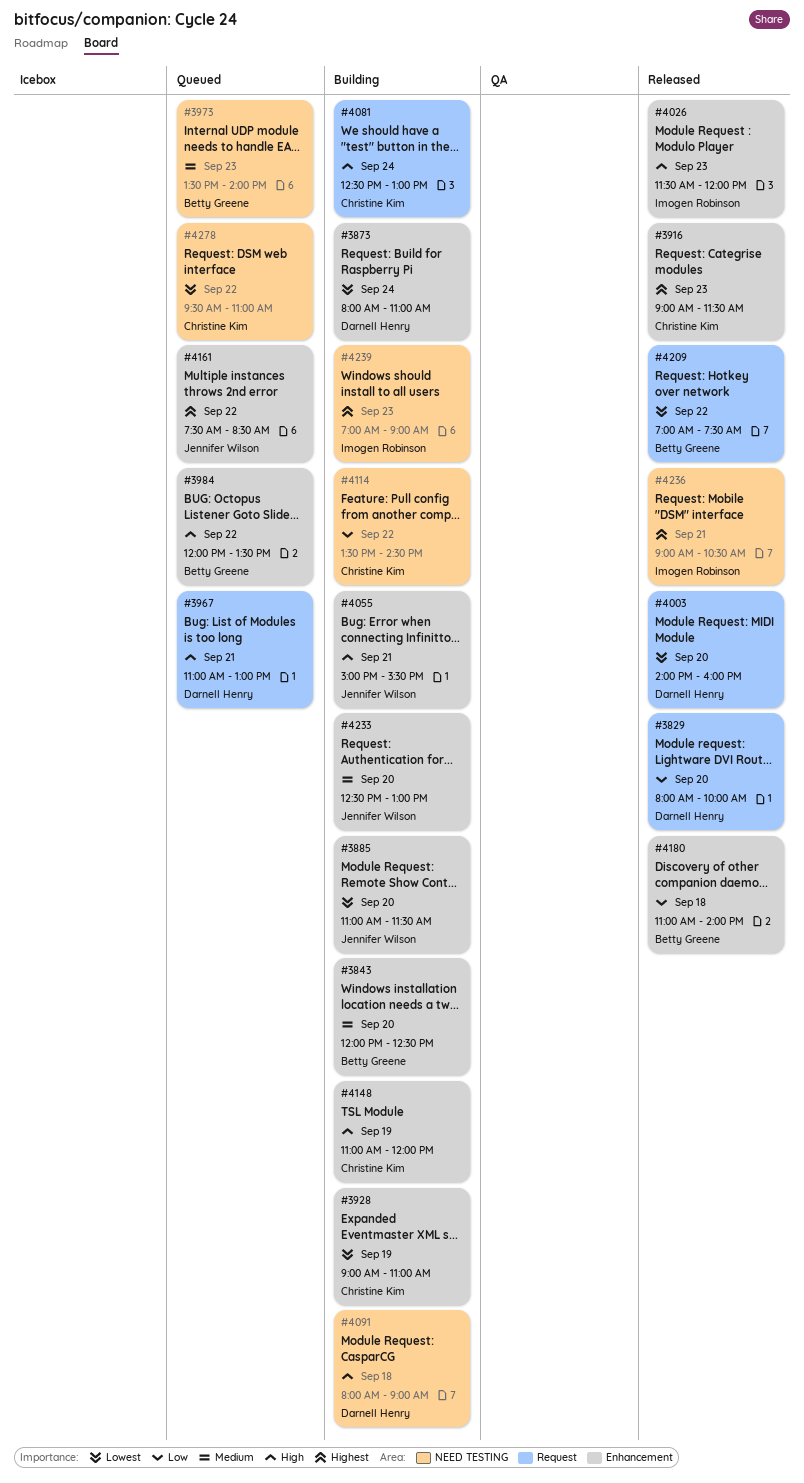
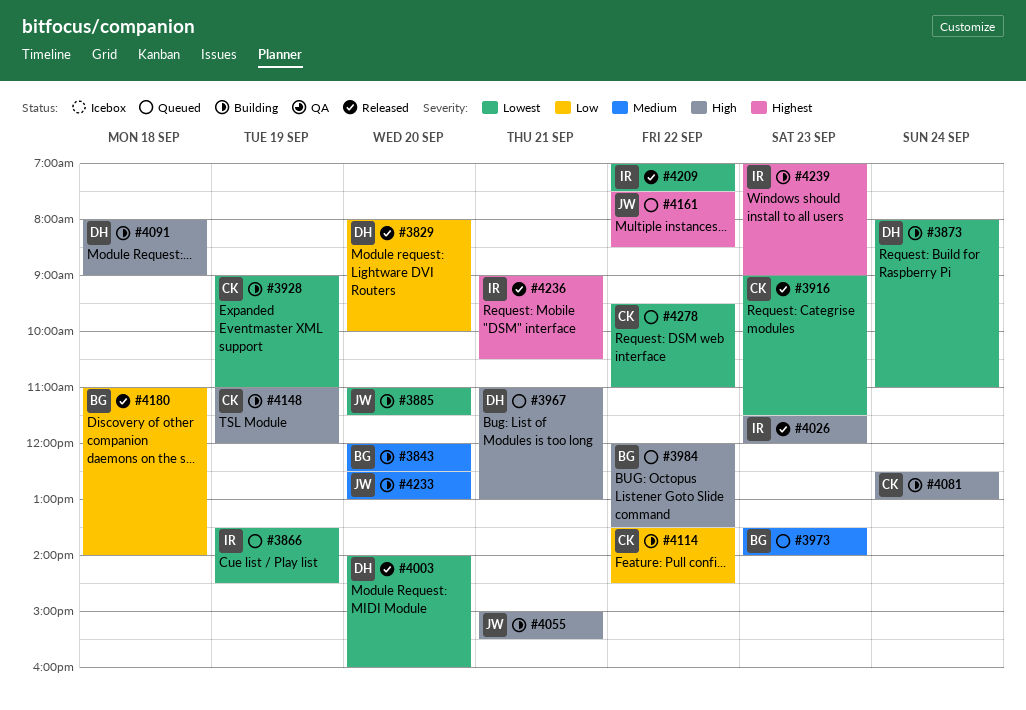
#3866: none -> present
#3916, priority: Highest -> Lowest
#4209, owner: Betty Greene -> Imogen Robinson

